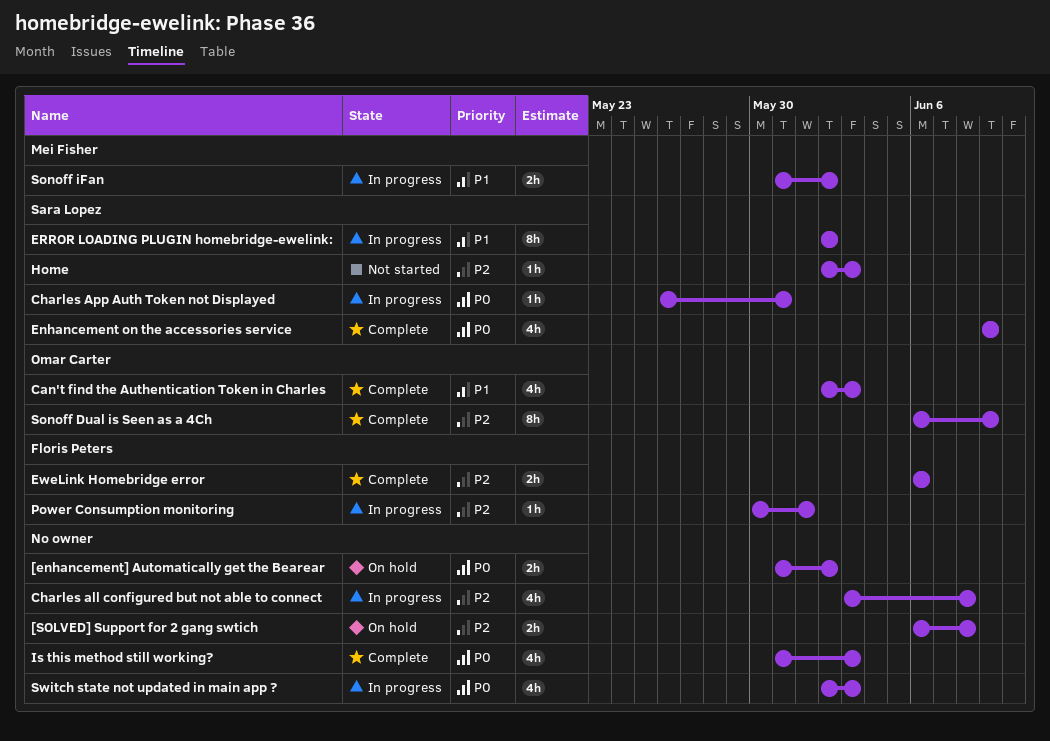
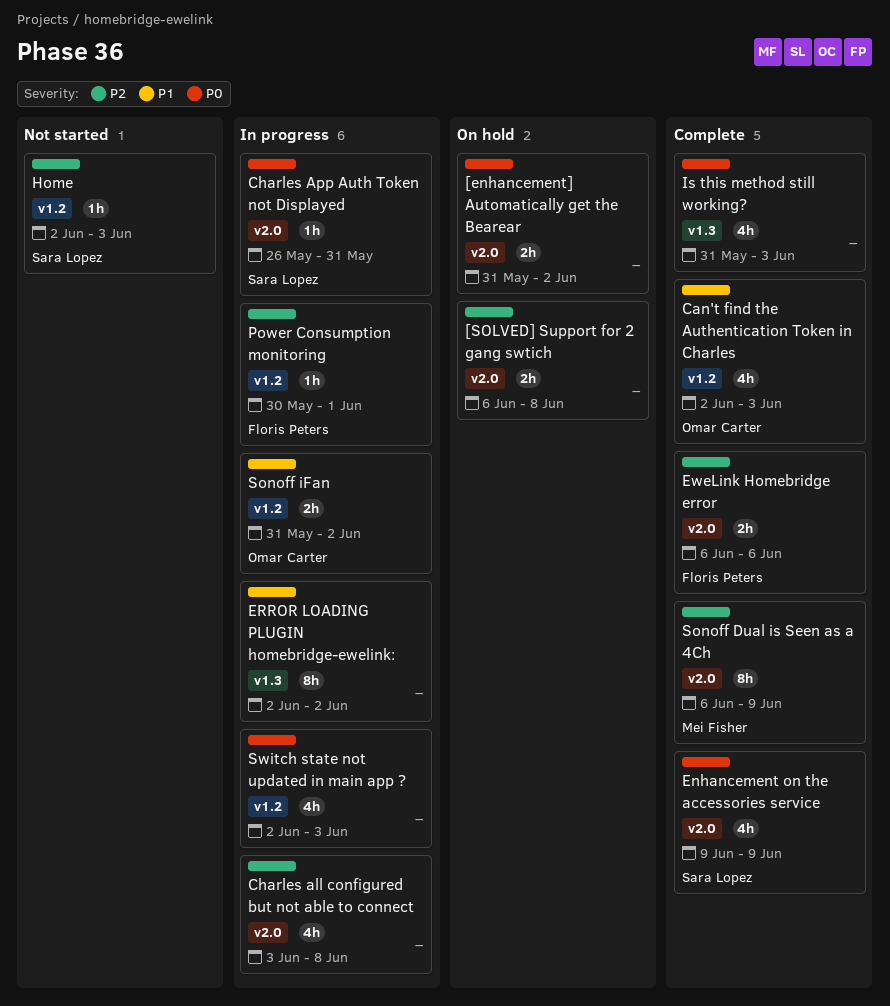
ERROR LOADING PLUGIN homebridge-ewelink:, owner: Sara Lopez -> none
Sonoff Dual is Seen as a 4Ch, owner: Omar Carter -> Mei Fisher
Sonoff iFan, owner: Mei Fisher -> Omar Carter

